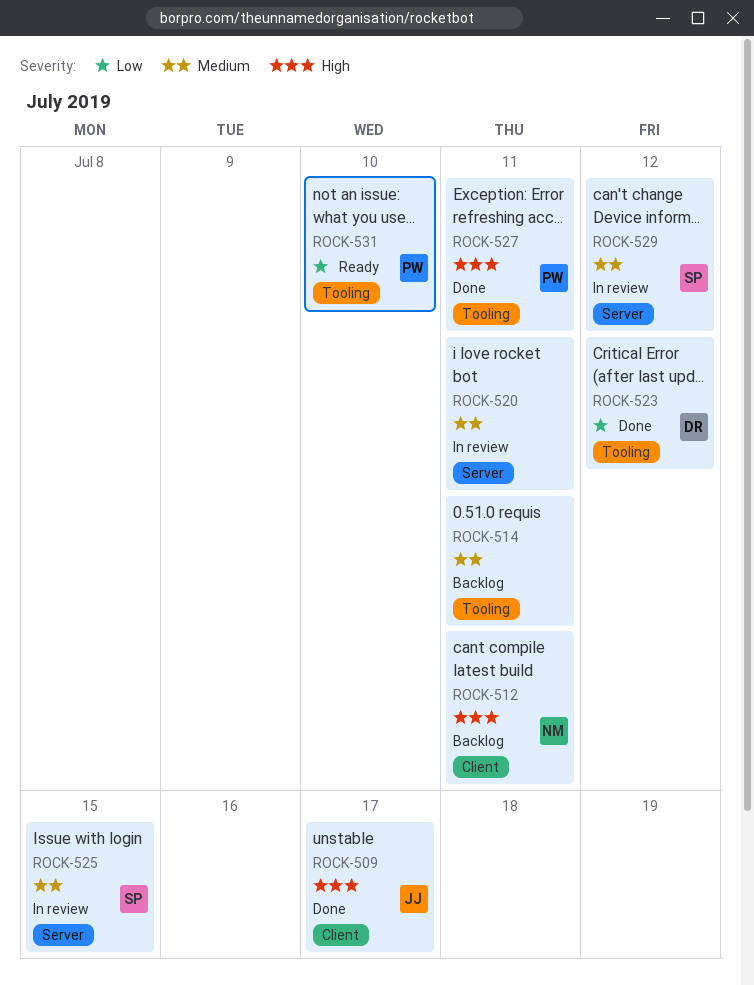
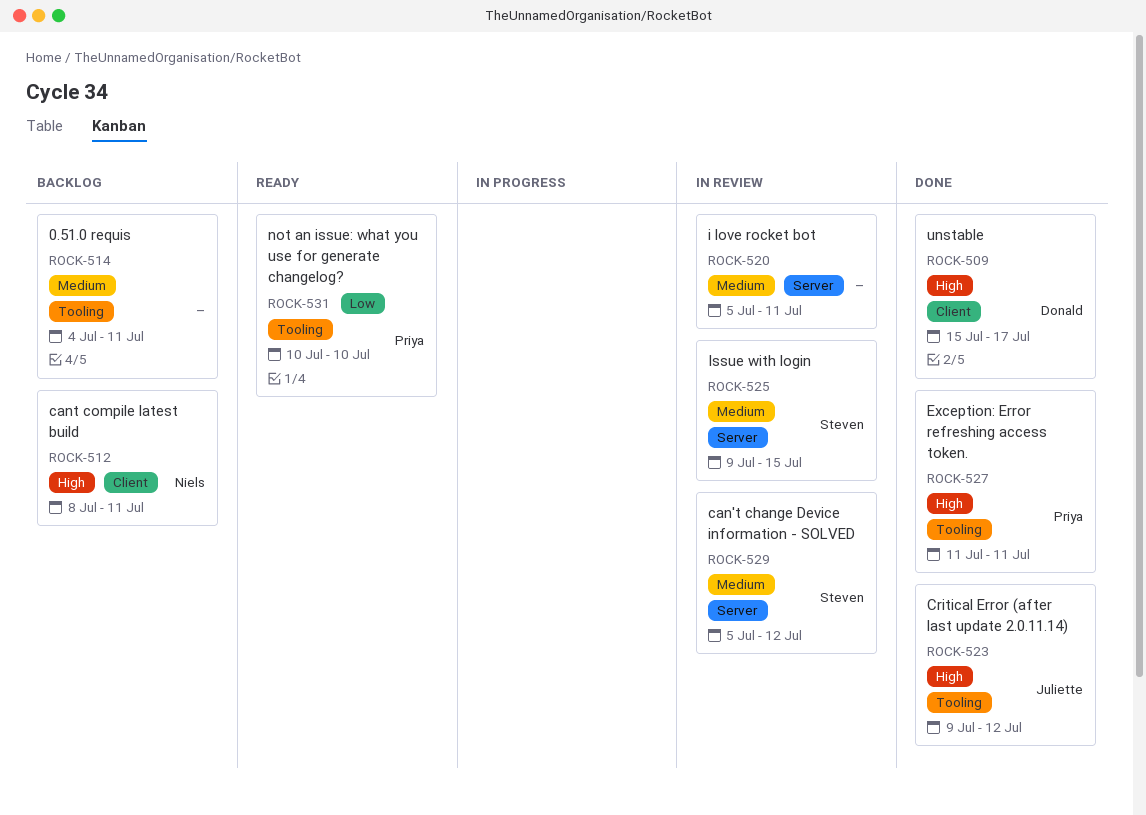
ROCK-509, owner: Juliette -> Donald
ROCK-523, owner: Donald -> Juliette
ROCK-523, priority: Low -> High

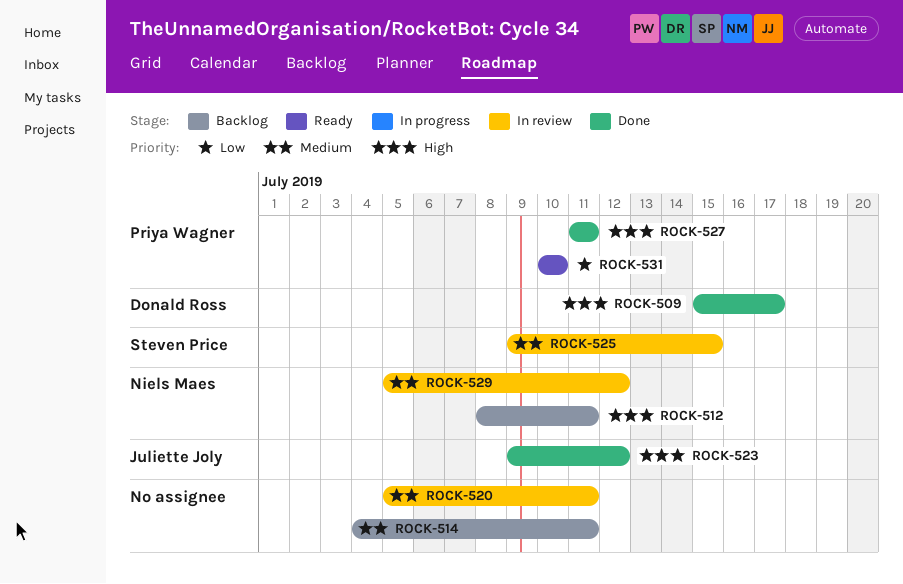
ROCK-529, owner: Steven Price -> Niels Maes

